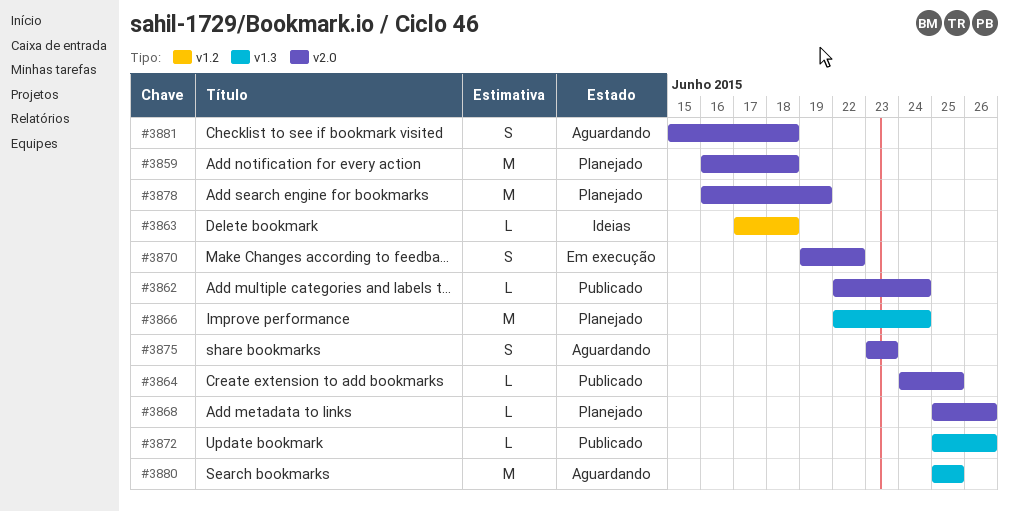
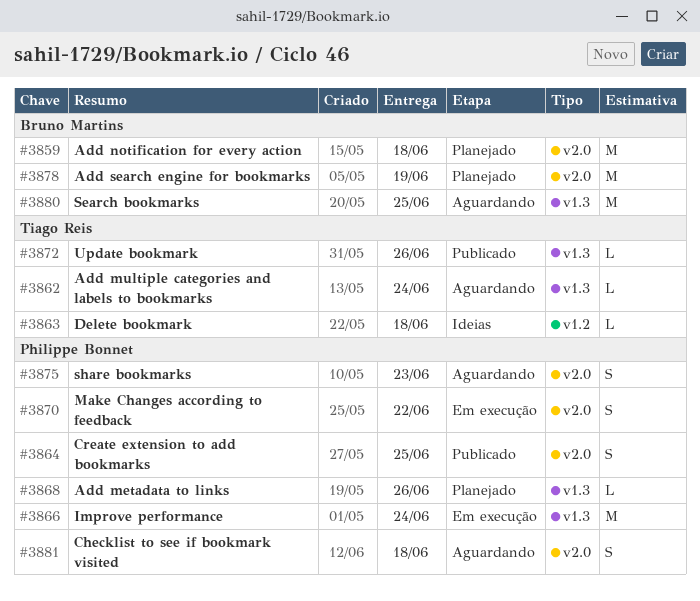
#3862, status: Publicado -> Aguardando
#3862, label: v2.0 -> v1.3
#3864, estimate: L -> S
#3866, status: Planejado -> Em execução
#3868, label: v2.0 -> v1.3

